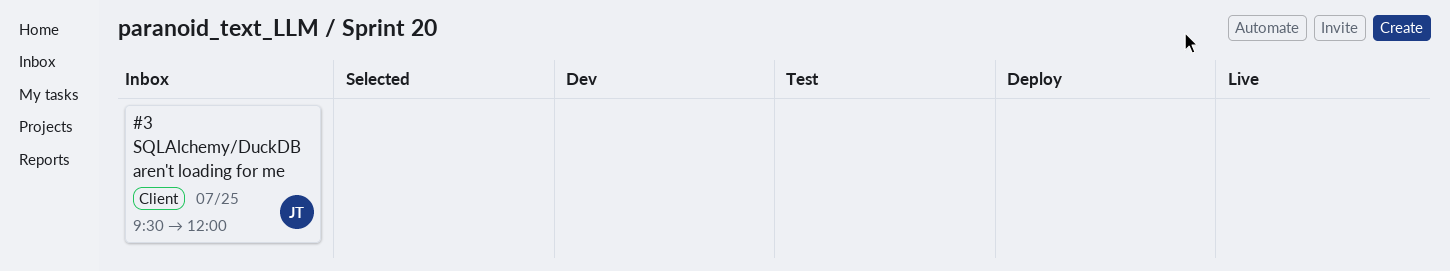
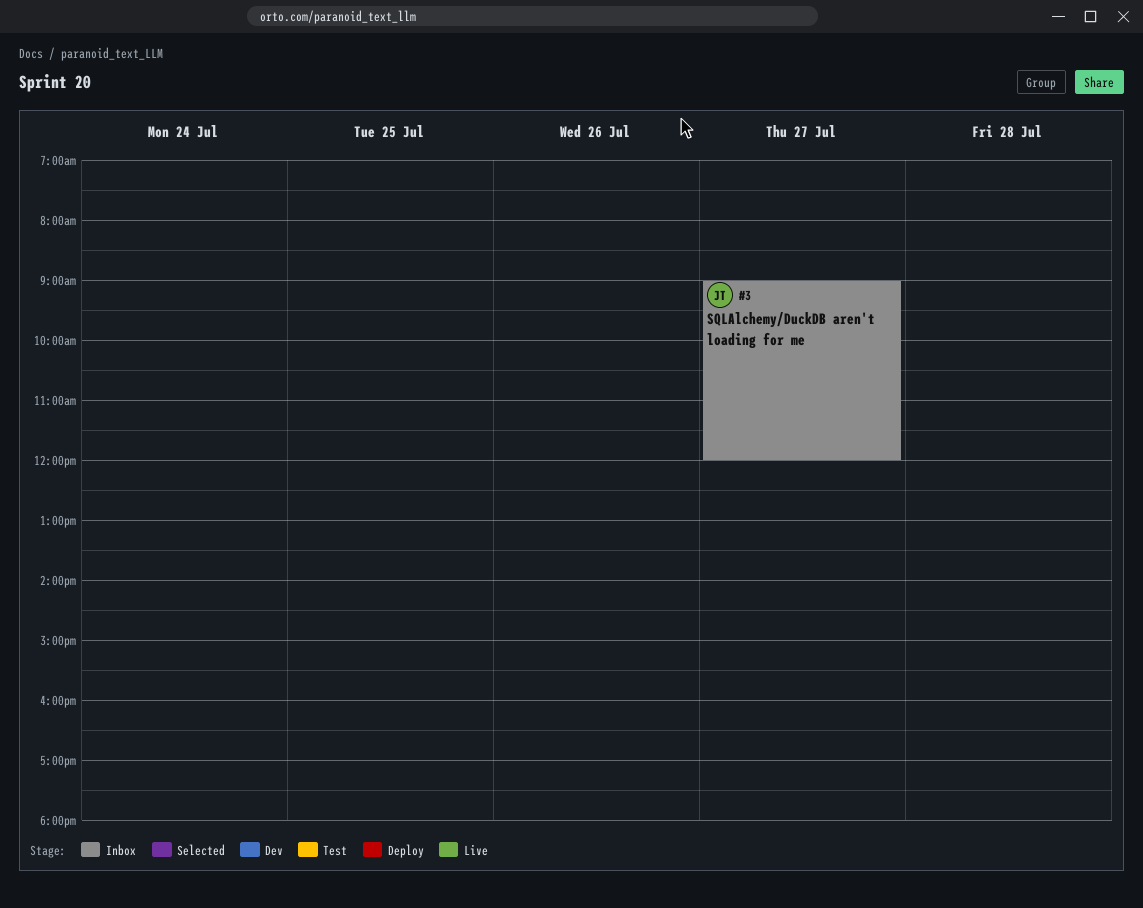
#3, day: Jul 25 -> Jul 27
#3, begins: 09:30 -> 09:00

